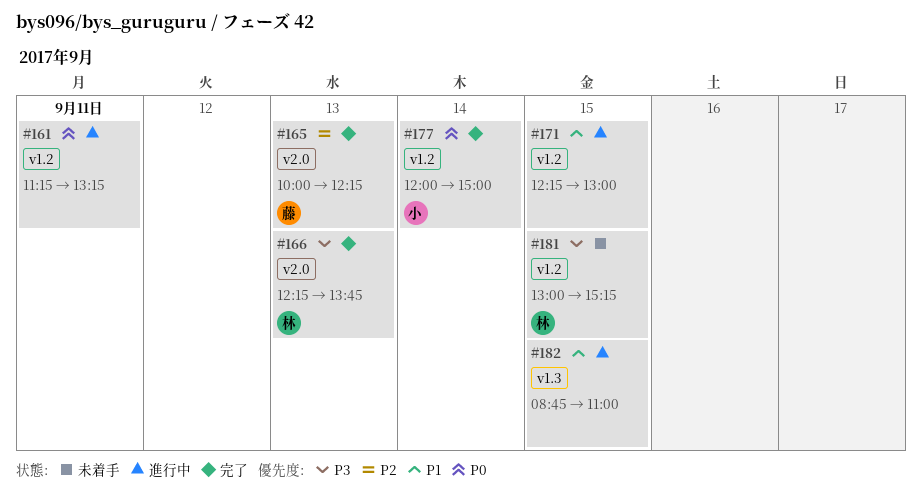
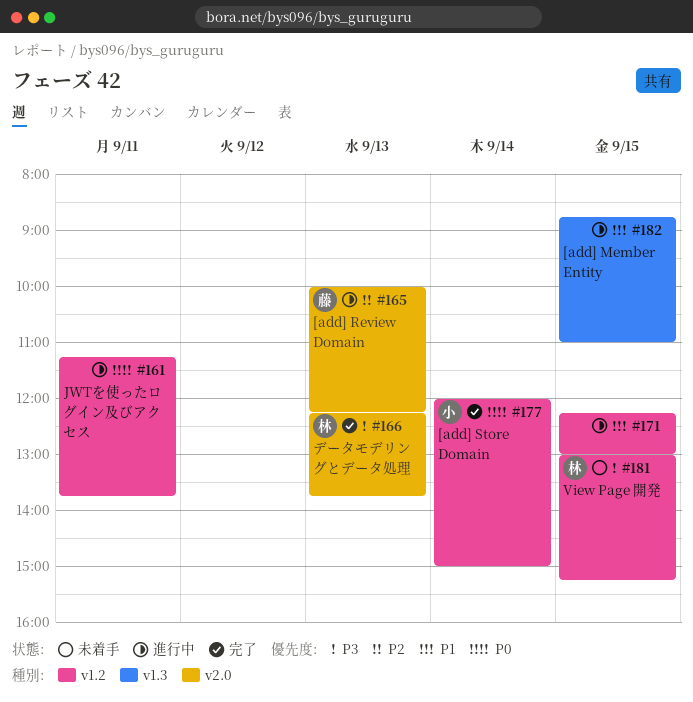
#161, ends: 13:15 -> 13:45
#165, status: 完了 -> 進行中

